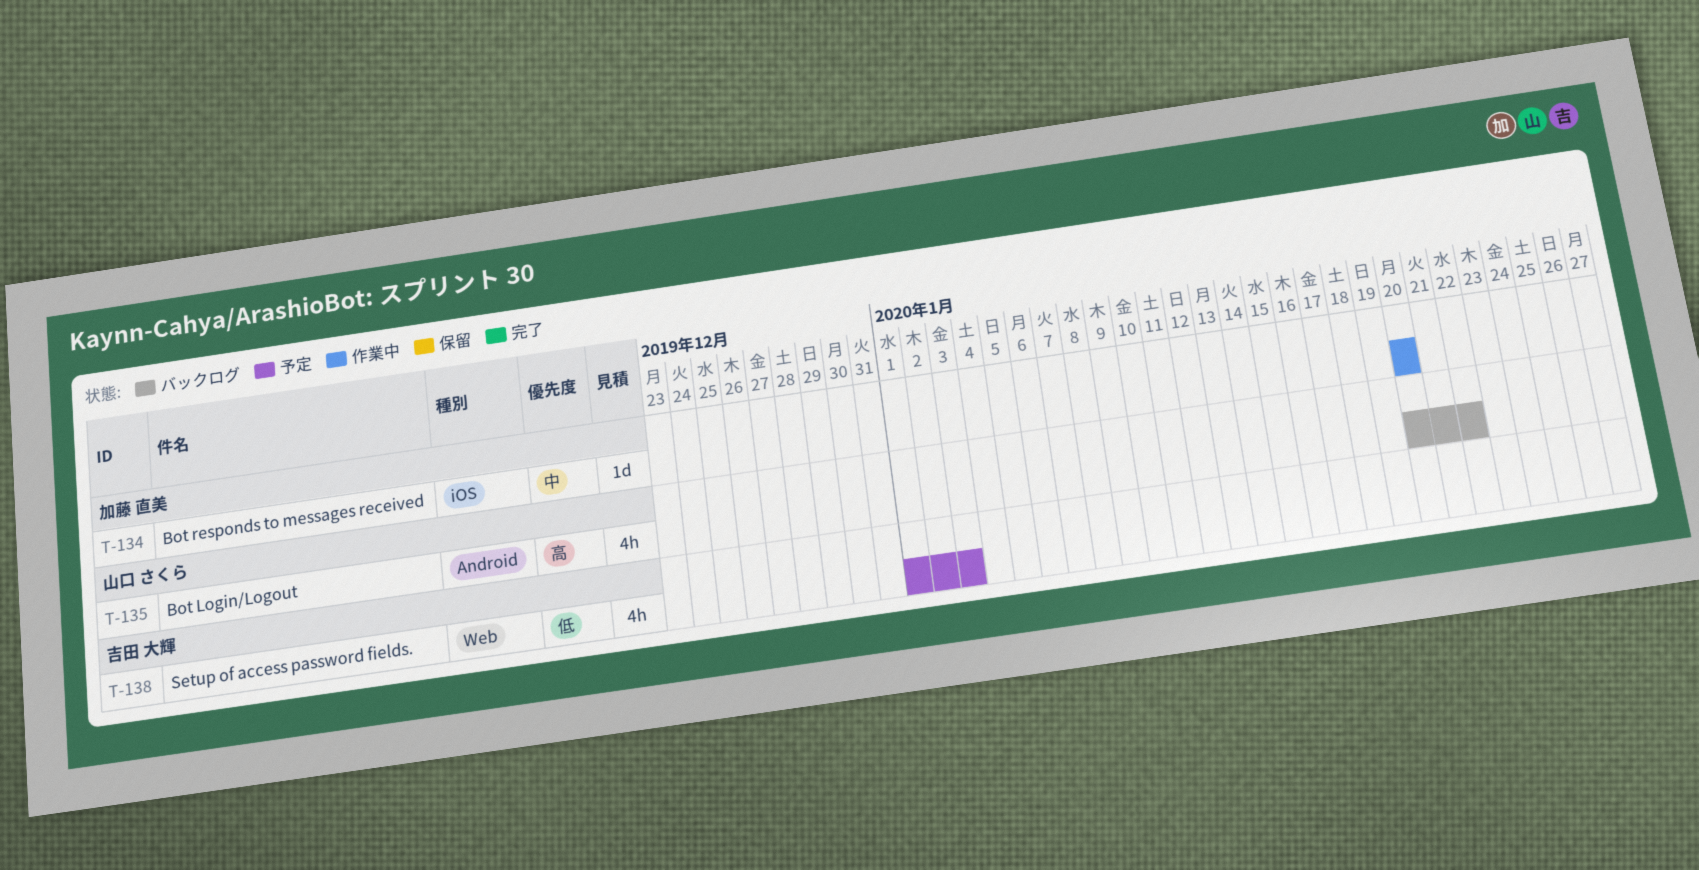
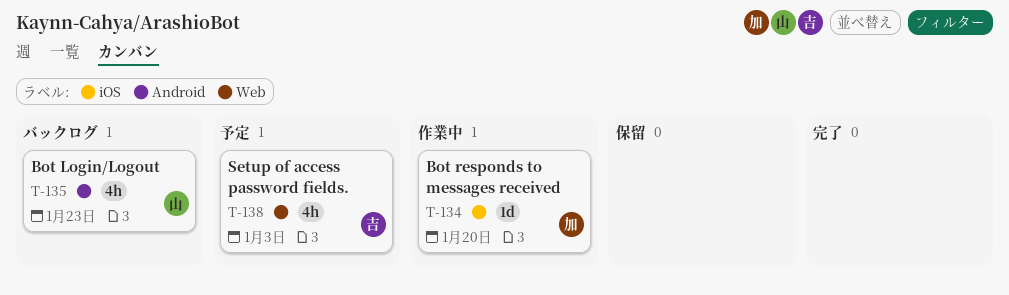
T-135, due: Jan 22 -> Jan 23

